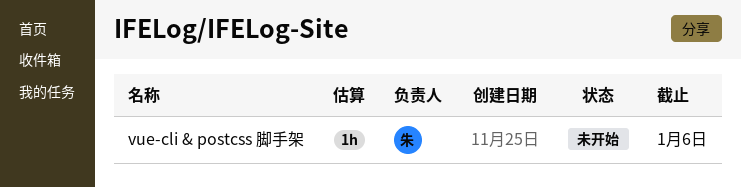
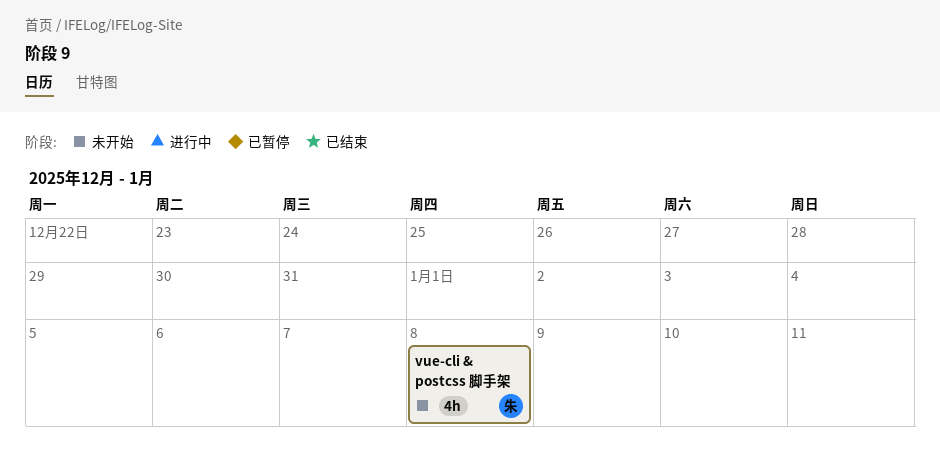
vue-cli & postcss 脚手架, estimate: 1h -> 4h
vue-cli & postcss 脚手架, due: Jan 6 -> Jan 8

